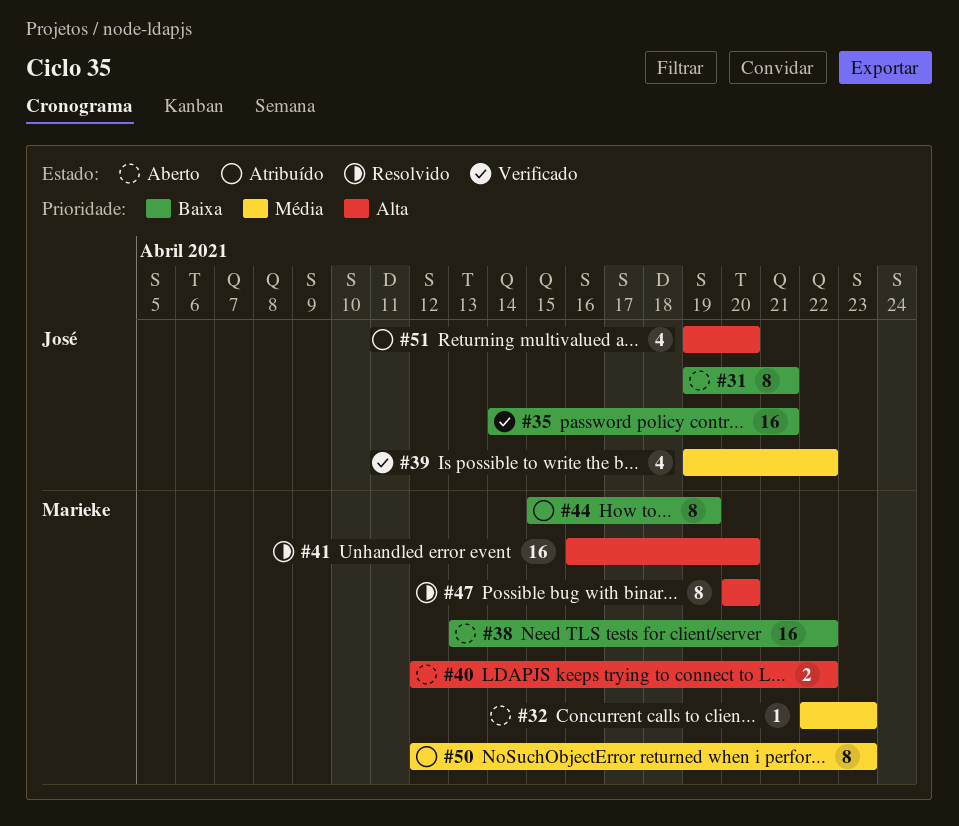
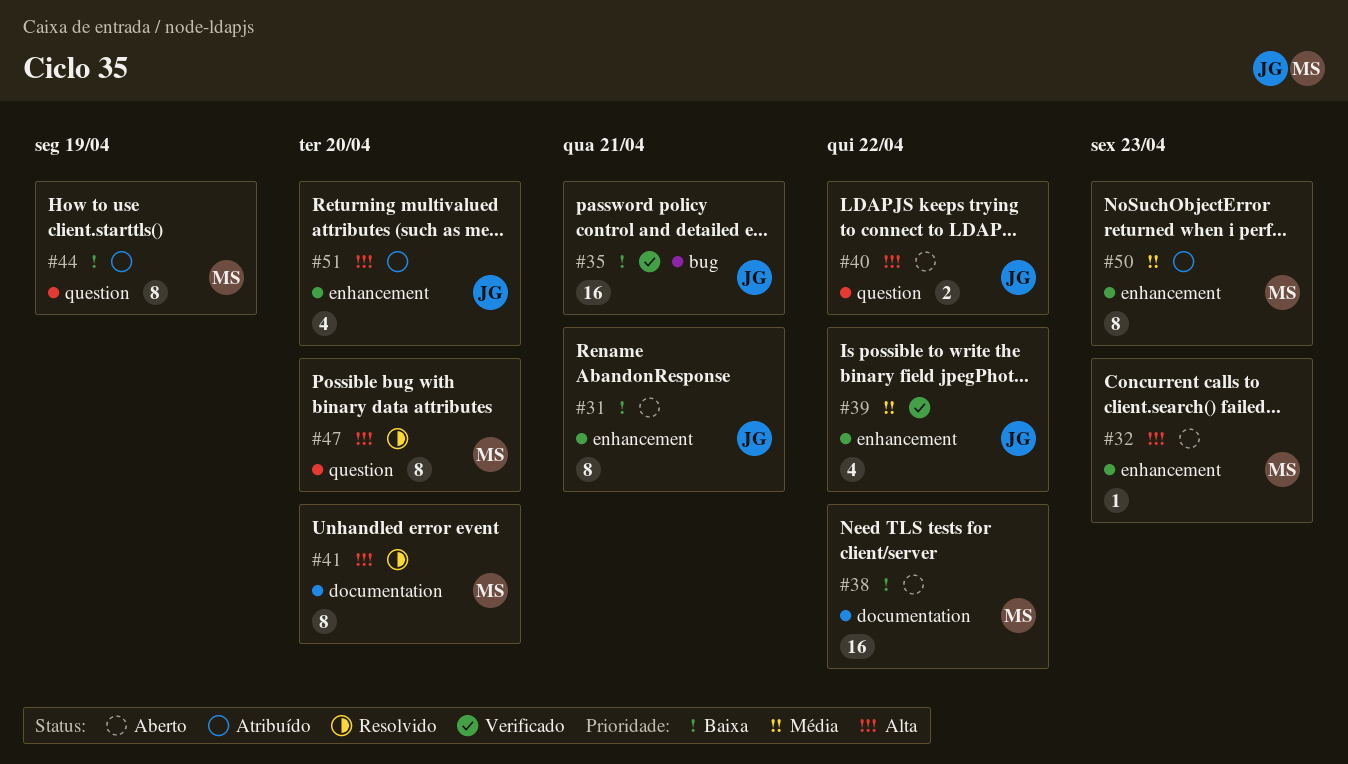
#32, priority: Média -> Alta
#40, owner: Marieke -> José
#41, estimate: 16 -> 8

